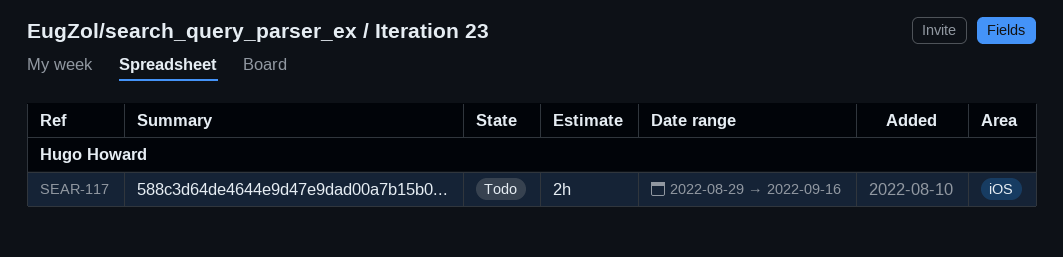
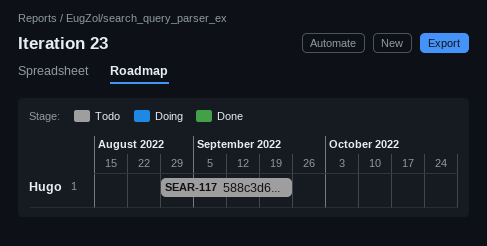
SEAR-117, due: Sep 16 -> Sep 23

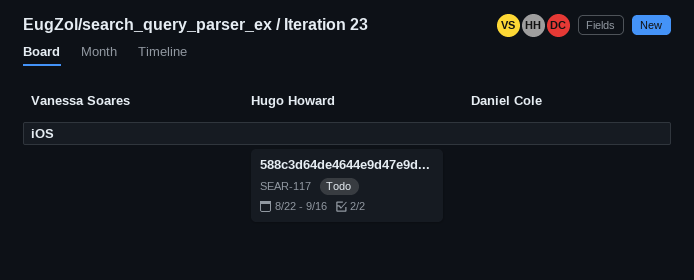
SEAR-117, start: Aug 29 -> Aug 22
SEAR-117, due: Sep 23 -> Sep 16

